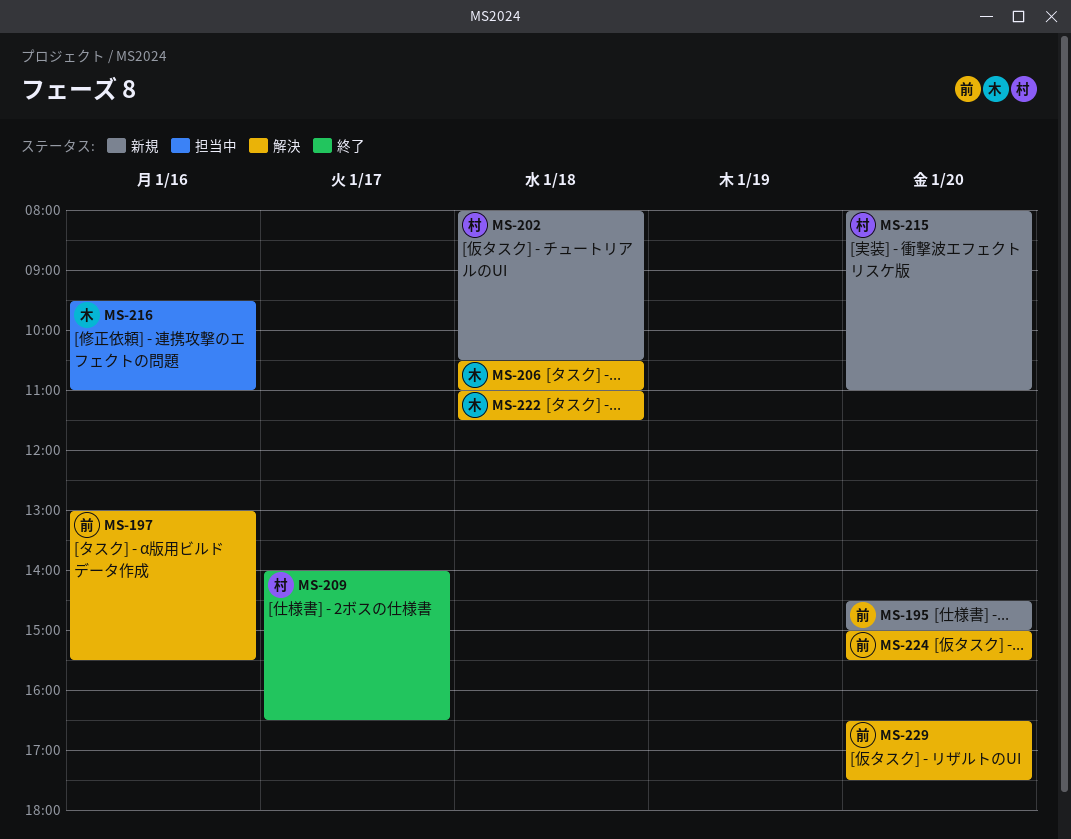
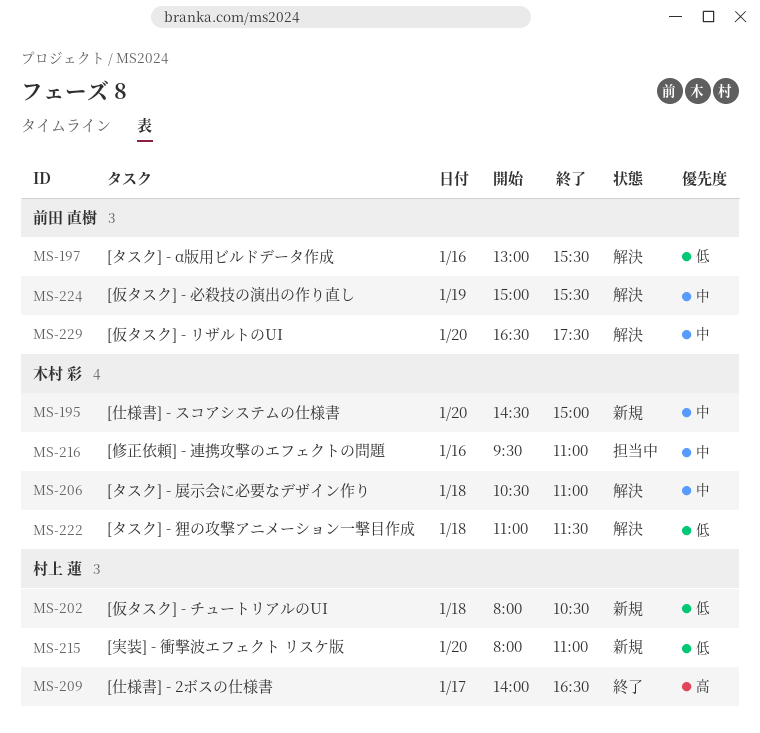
MS-195, owner: 前田 直樹 -> 木村 彩
MS-224, day: Jan 20 -> Jan 19

